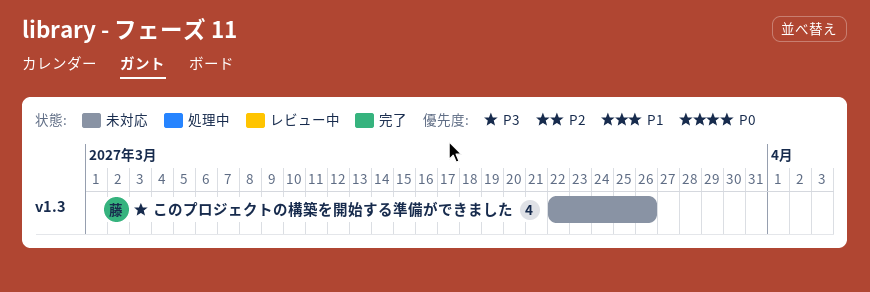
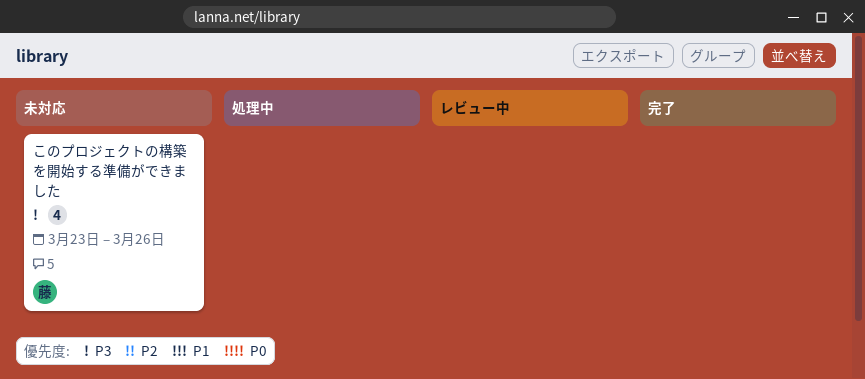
このプロジェクトの構築を開始する準備ができました, start: Mar 22 -> Mar 23

